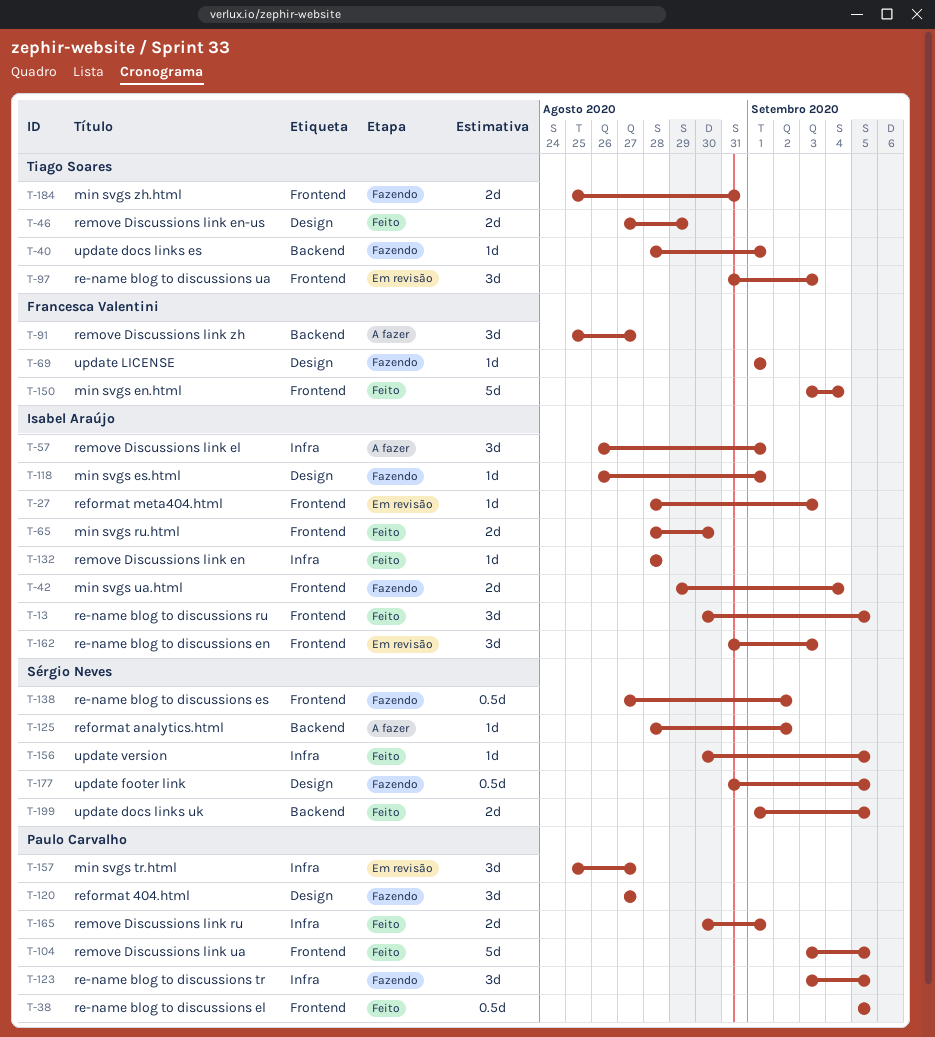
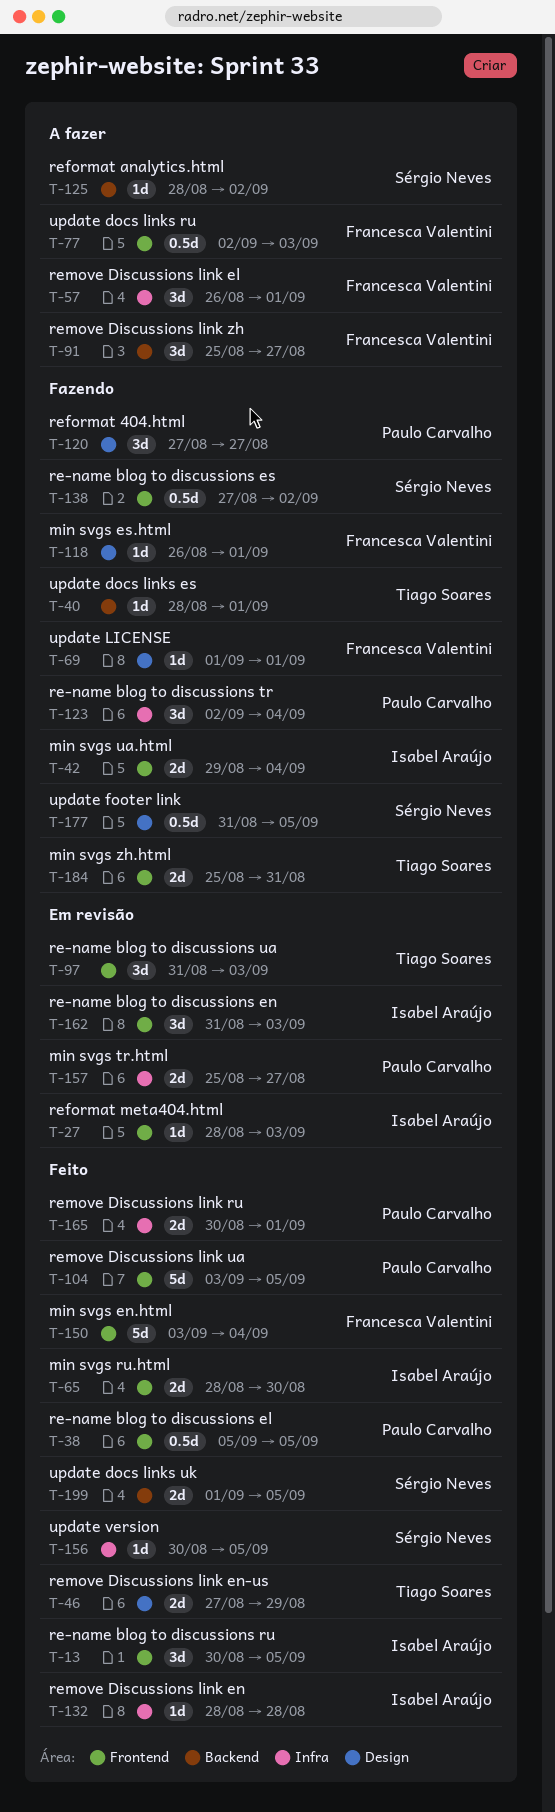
T-57, owner: Isabel Araújo -> Francesca Valentini
T-77: none -> present
T-118, owner: Isabel Araújo -> Francesca Valentini
T-123, start: Sep 3 -> Sep 2
T-123, due: Sep 5 -> Sep 4
T-157, estimate: 3d -> 2d

